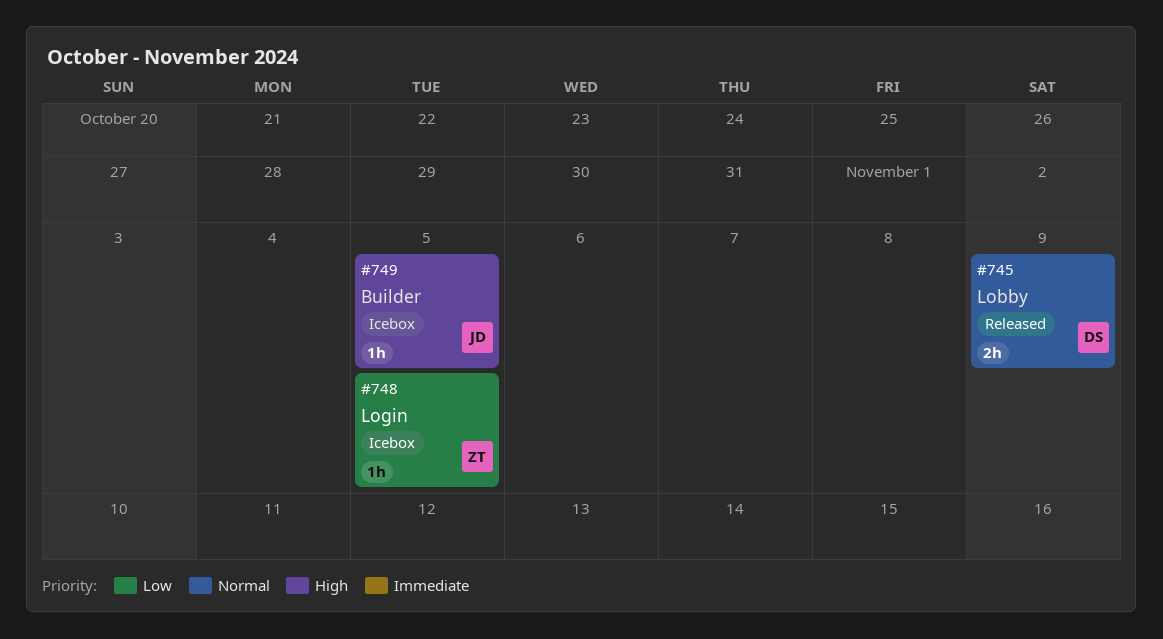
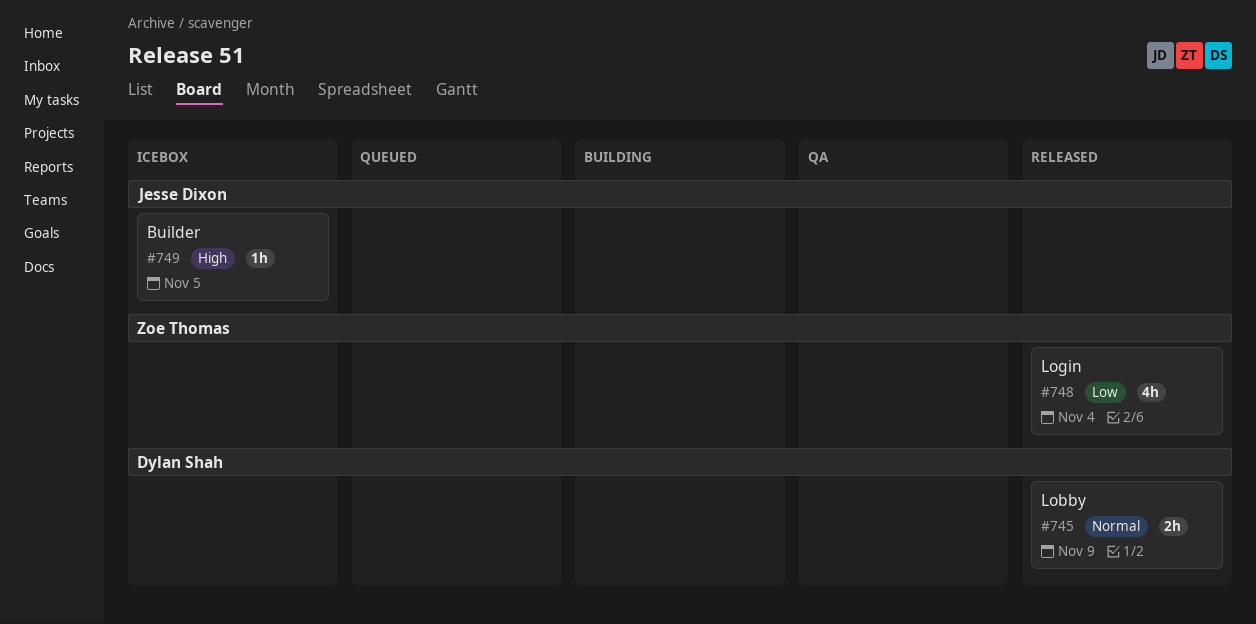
#748, status: Icebox -> Released
#748, estimate: 1h -> 4h
#748, due: Nov 5 -> Nov 4

